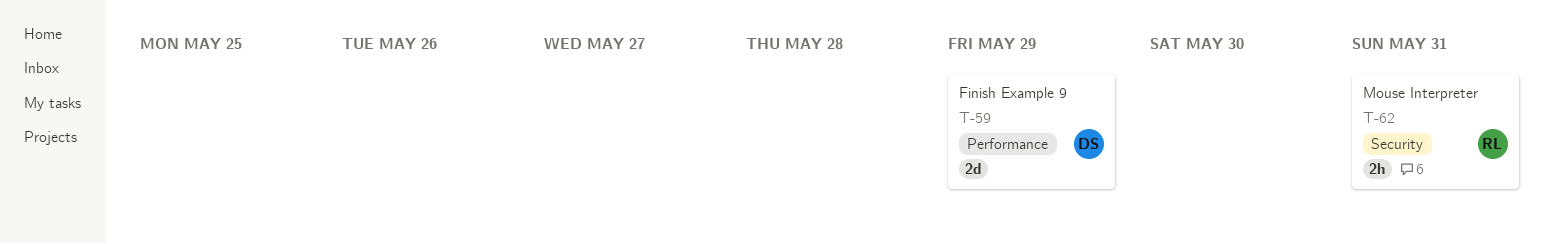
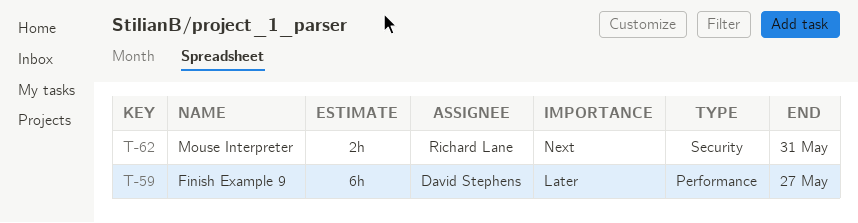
T-59, estimate: 2d -> 6h
T-59, due: May 29 -> May 27

